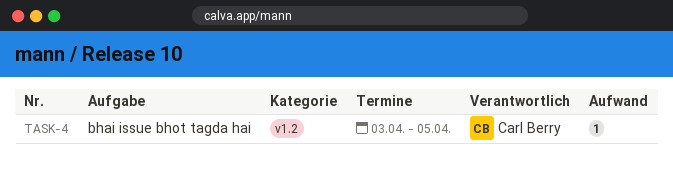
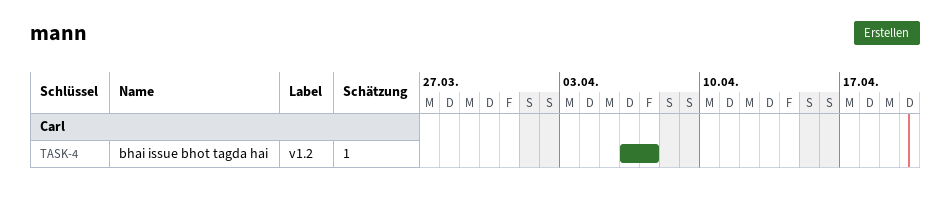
TASK-4, start: Apr 3 -> Apr 6
TASK-4, due: Apr 5 -> Apr 7

